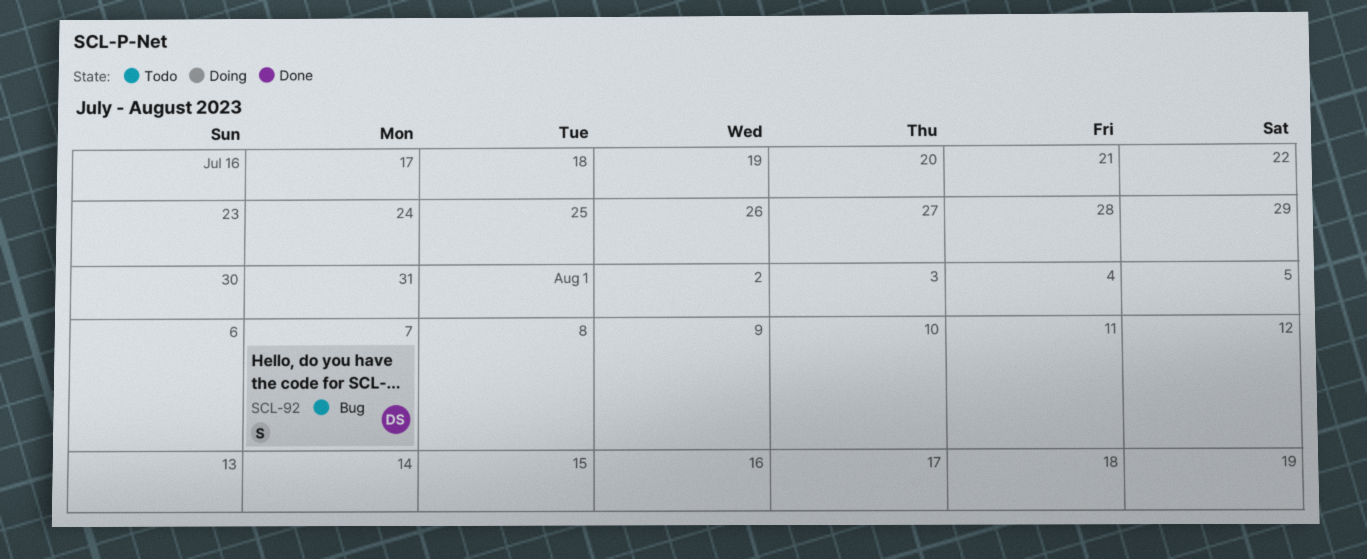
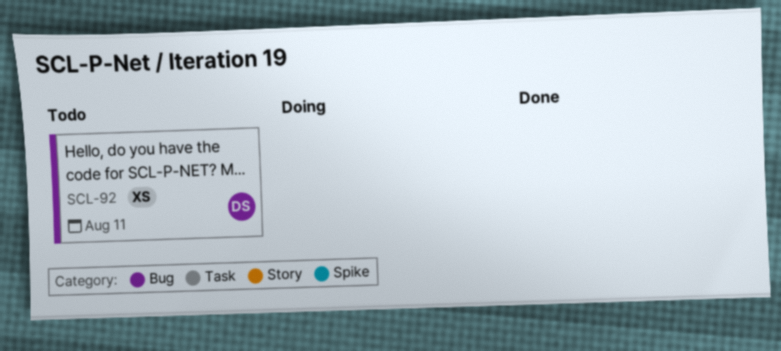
SCL-92, estimate: S -> XS
SCL-92, due: Aug 7 -> Aug 11

